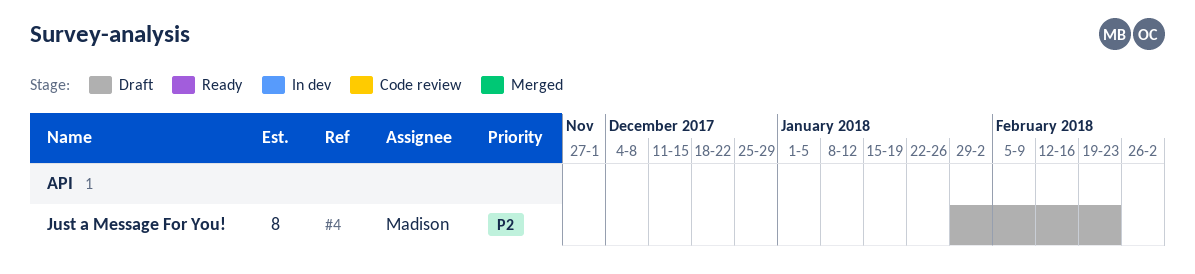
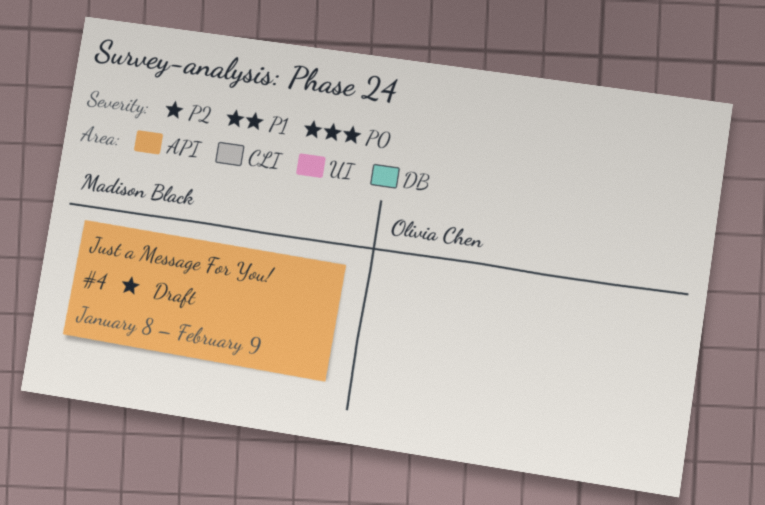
#4, start: Jan 29 -> Jan 8
#4, due: Feb 23 -> Feb 9

